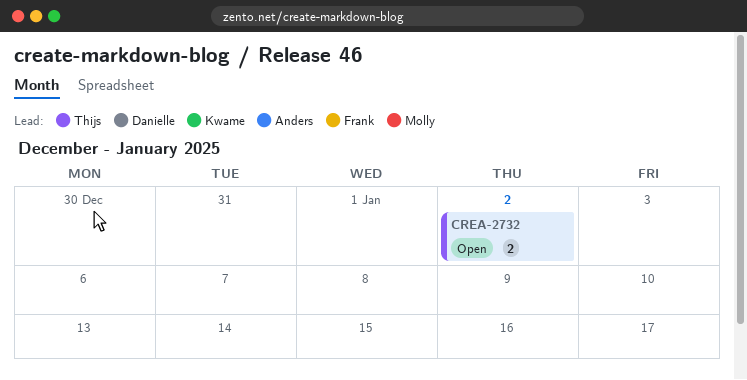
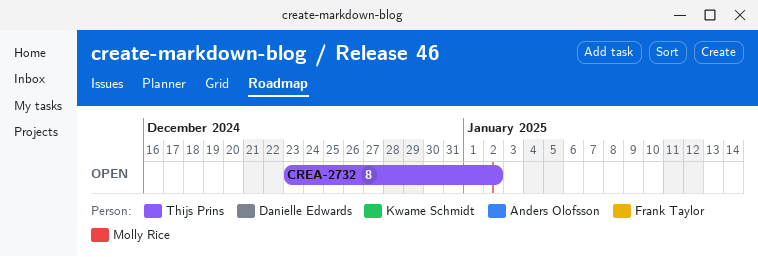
CREA-2732, estimate: 2 -> 8

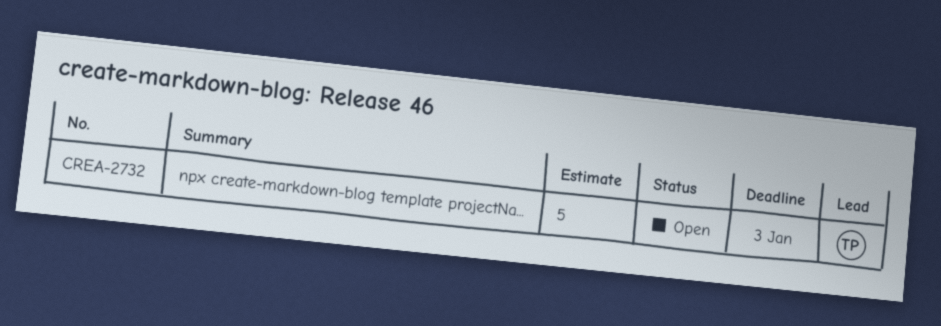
CREA-2732, estimate: 8 -> 5
CREA-2732, due: Jan 2 -> Jan 3

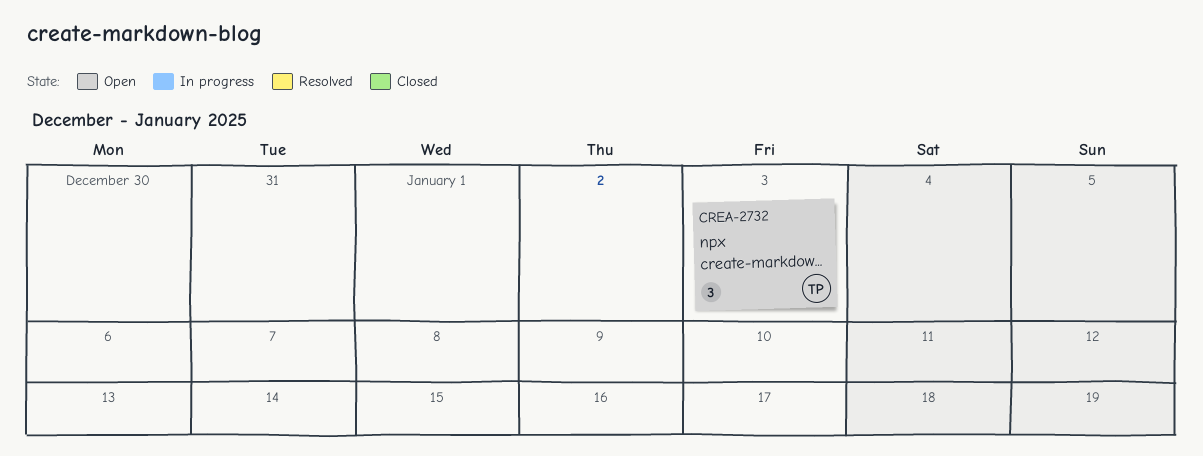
CREA-2732, estimate: 5 -> 3

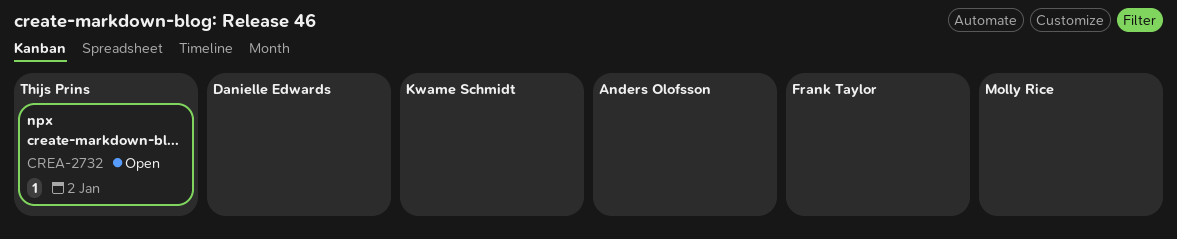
CREA-2732, estimate: 3 -> 1
CREA-2732, due: Jan 3 -> Jan 2

